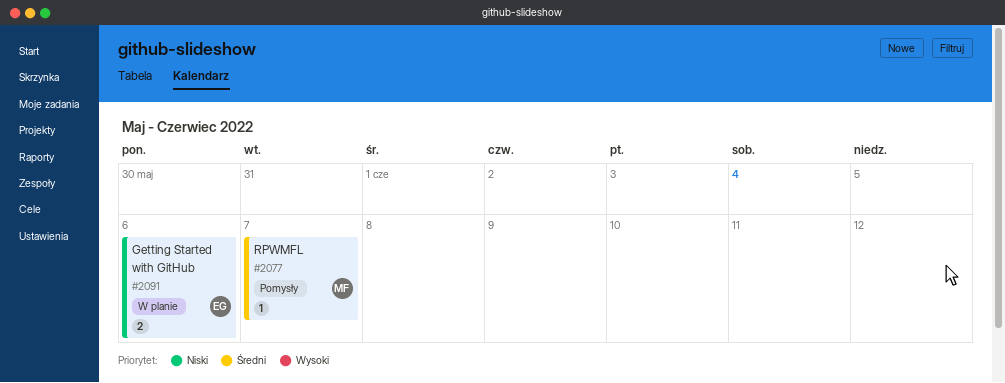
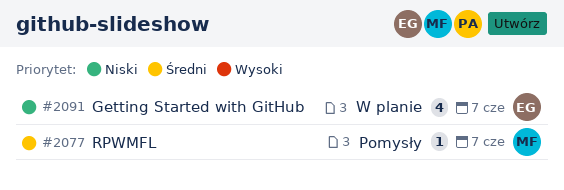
#2091, estimate: 2 -> 4
#2091, due: Jun 6 -> Jun 7

